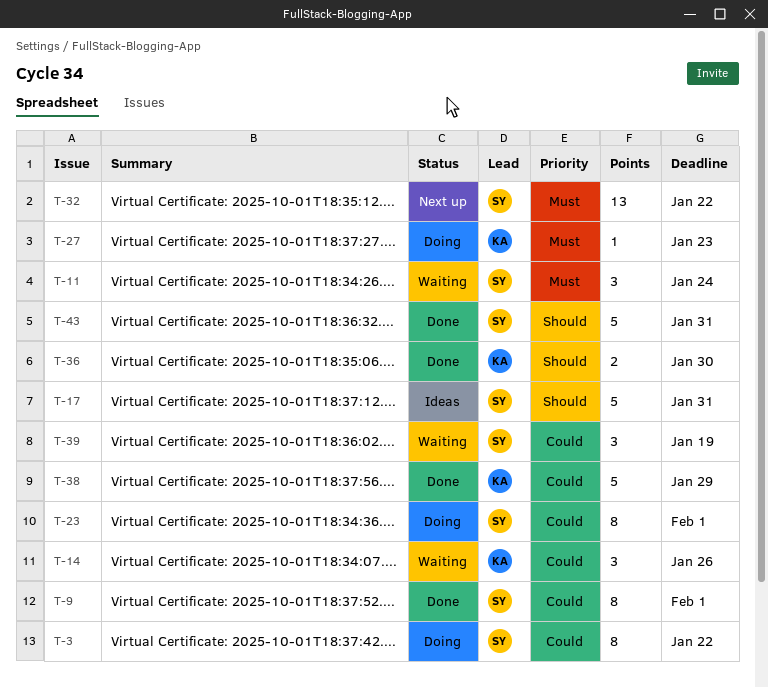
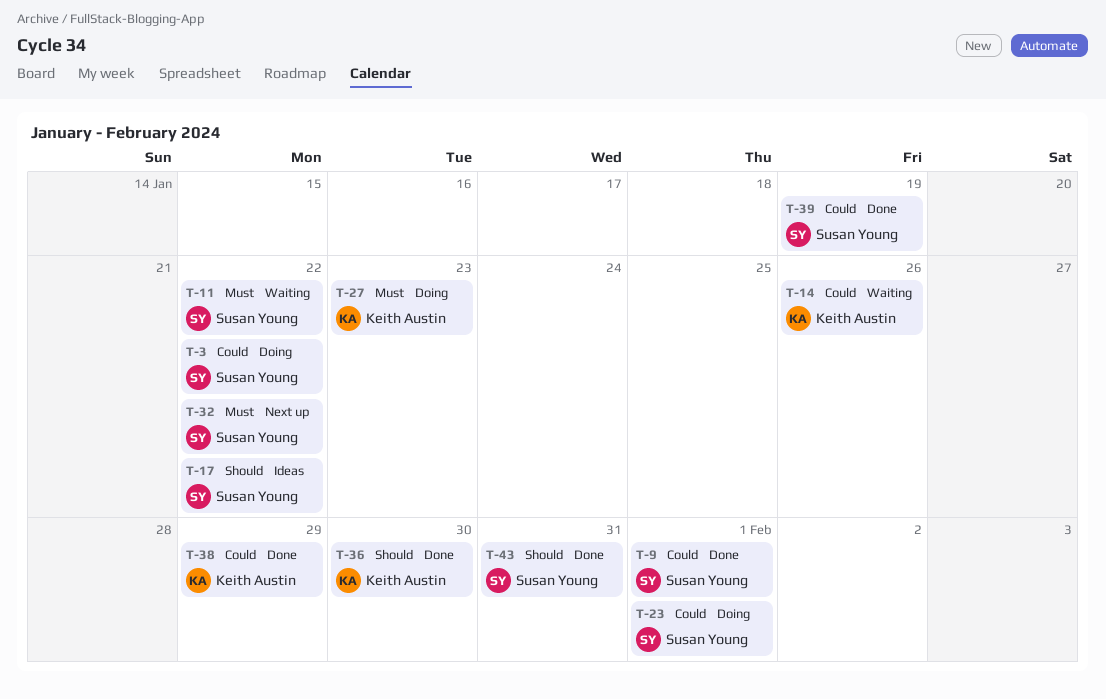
T-11, due: Jan 24 -> Jan 22
T-17, due: Jan 31 -> Jan 22
T-39, status: Waiting -> Done

